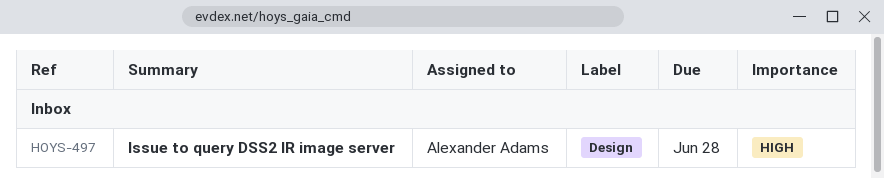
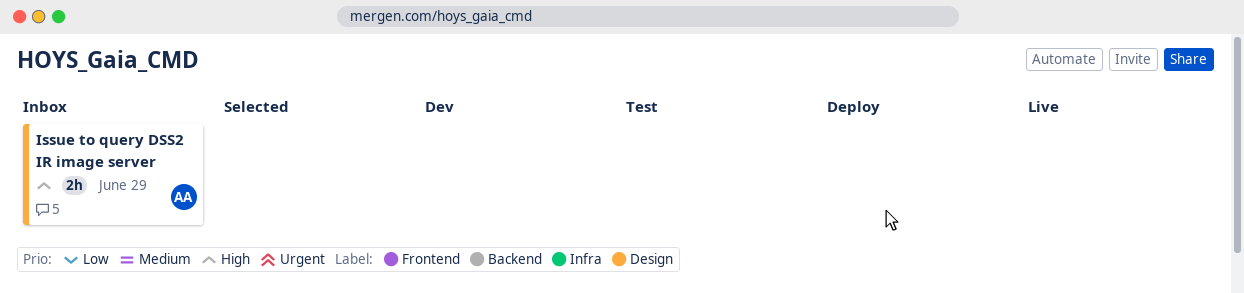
Issue to query DSS2 IR image server, due: Jun 28 -> Jun 29

